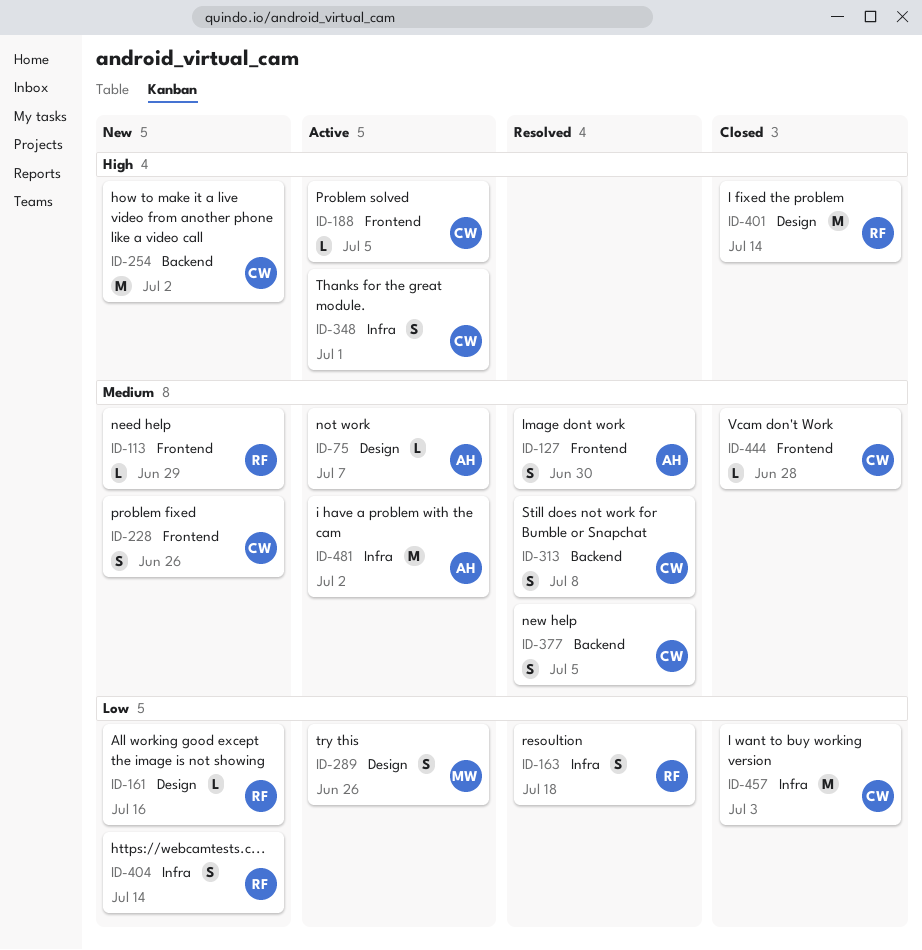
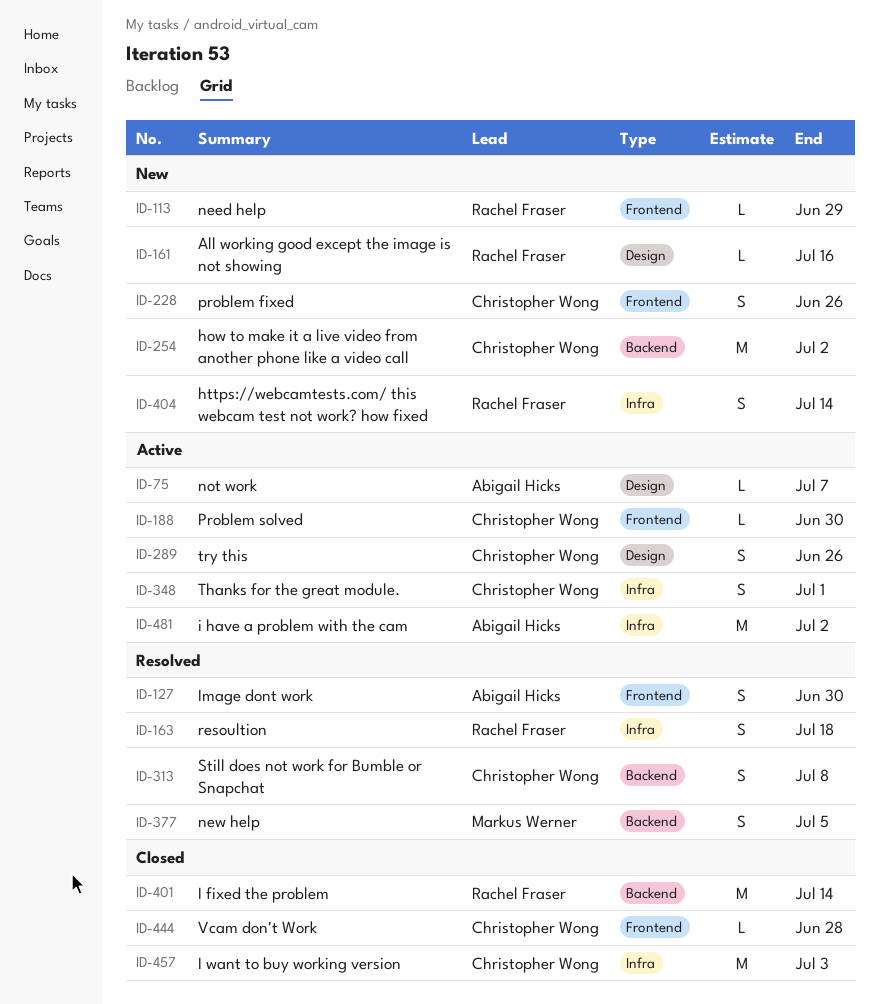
ID-188, due: Jul 5 -> Jun 30
ID-289, owner: Markus Werner -> Christopher Wong
ID-377, owner: Christopher Wong -> Markus Werner
ID-401, label: Design -> Backend

